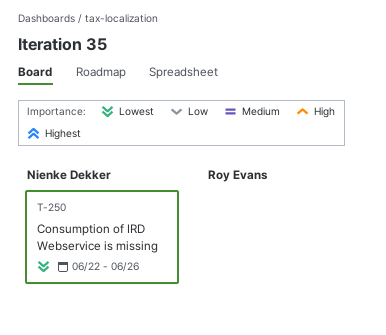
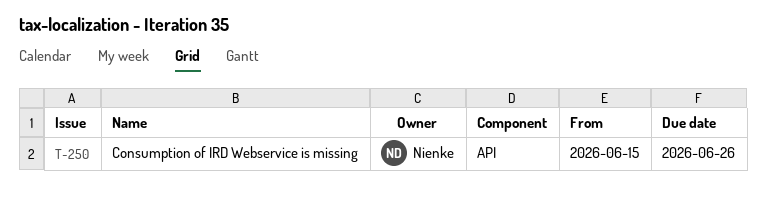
T-250, start: Jun 22 -> Jun 15

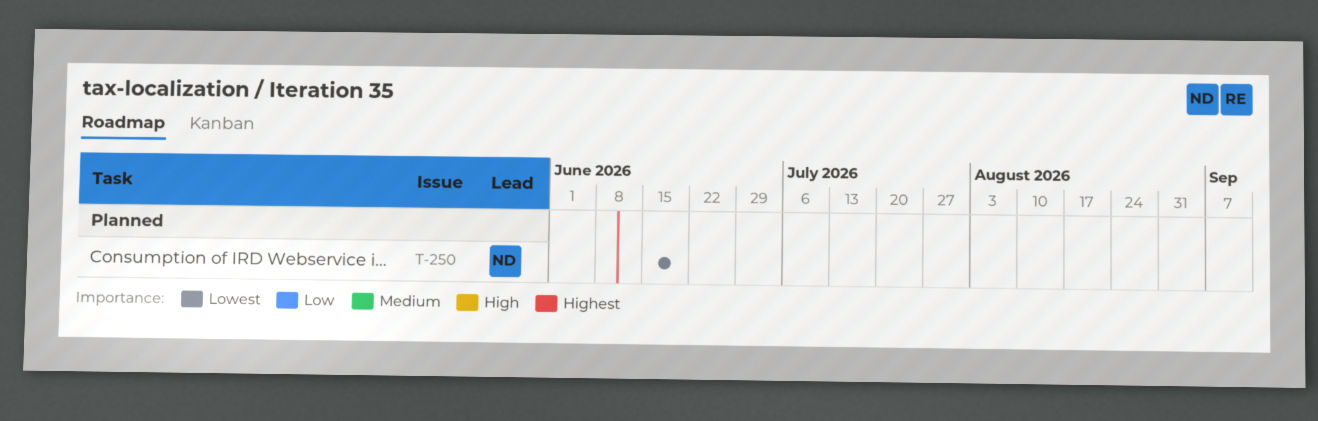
T-250, due: Jun 26 -> Jun 19

